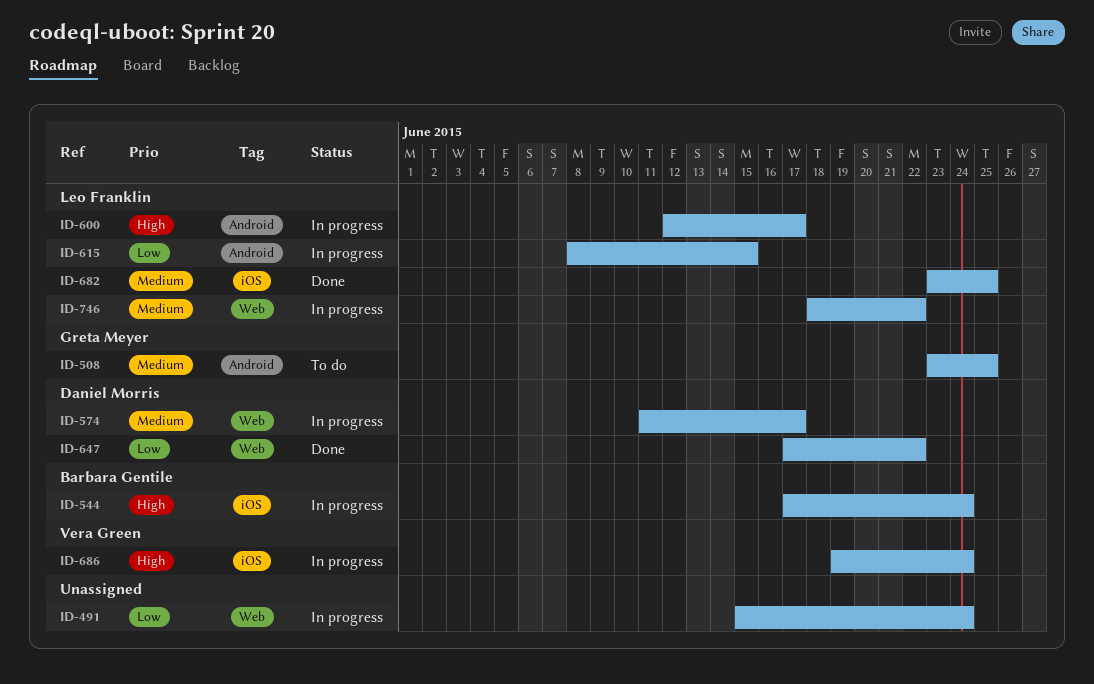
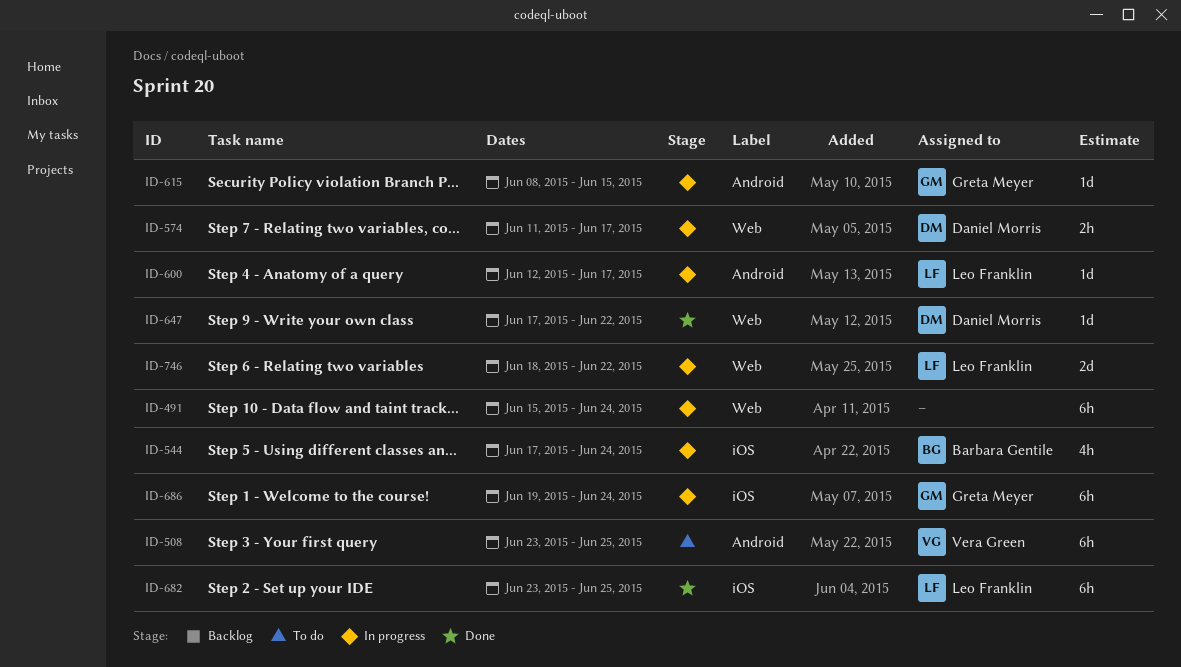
ID-508, owner: Greta Meyer -> Vera Green
ID-615, owner: Leo Franklin -> Greta Meyer
ID-686, owner: Vera Green -> Greta Meyer

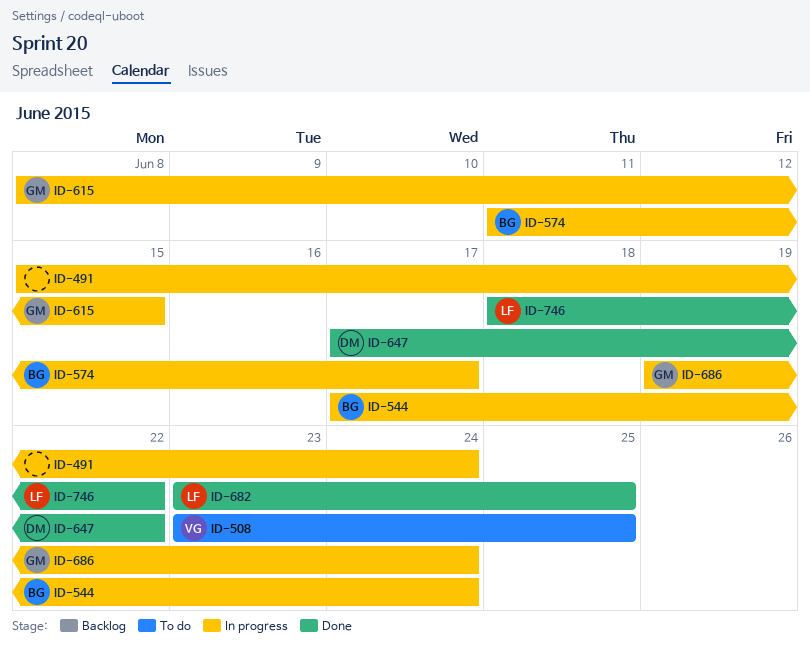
ID-574, owner: Daniel Morris -> Barbara Gentile
ID-600: present -> none
ID-746, status: In progress -> Done

